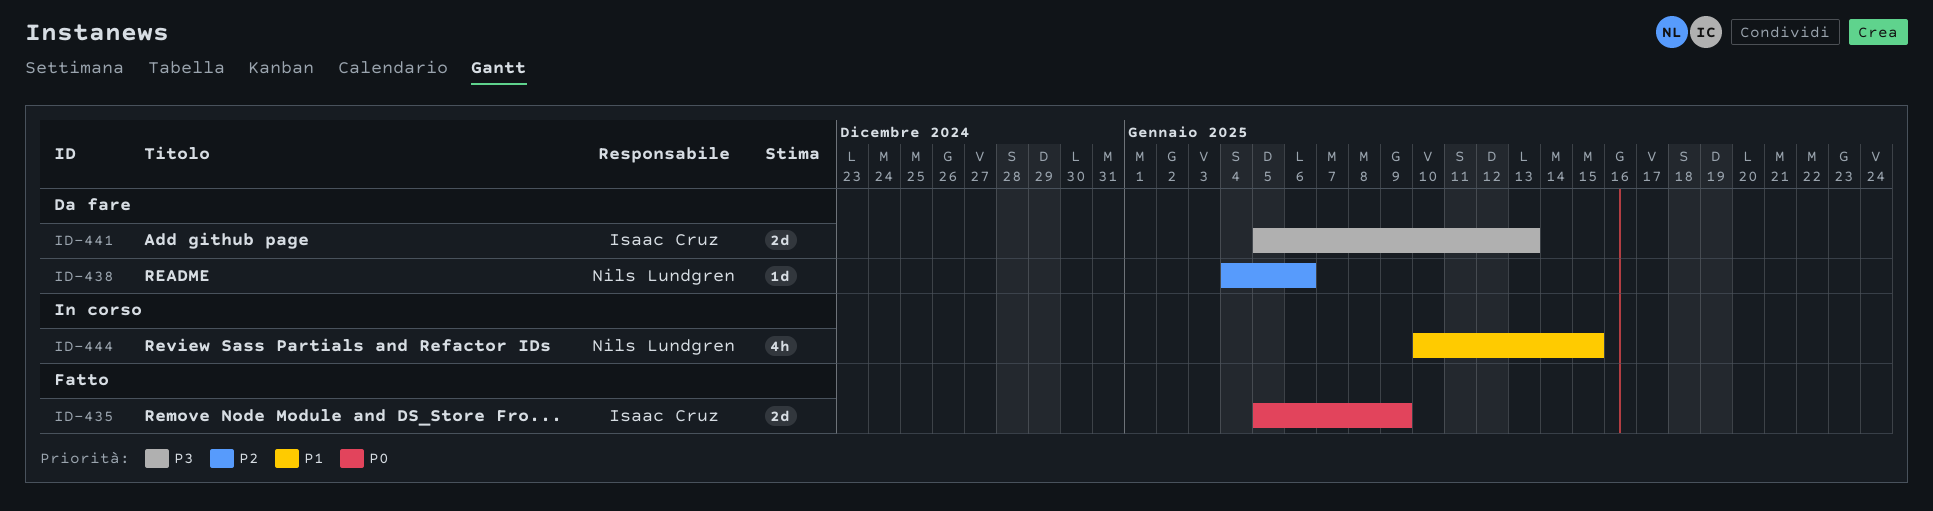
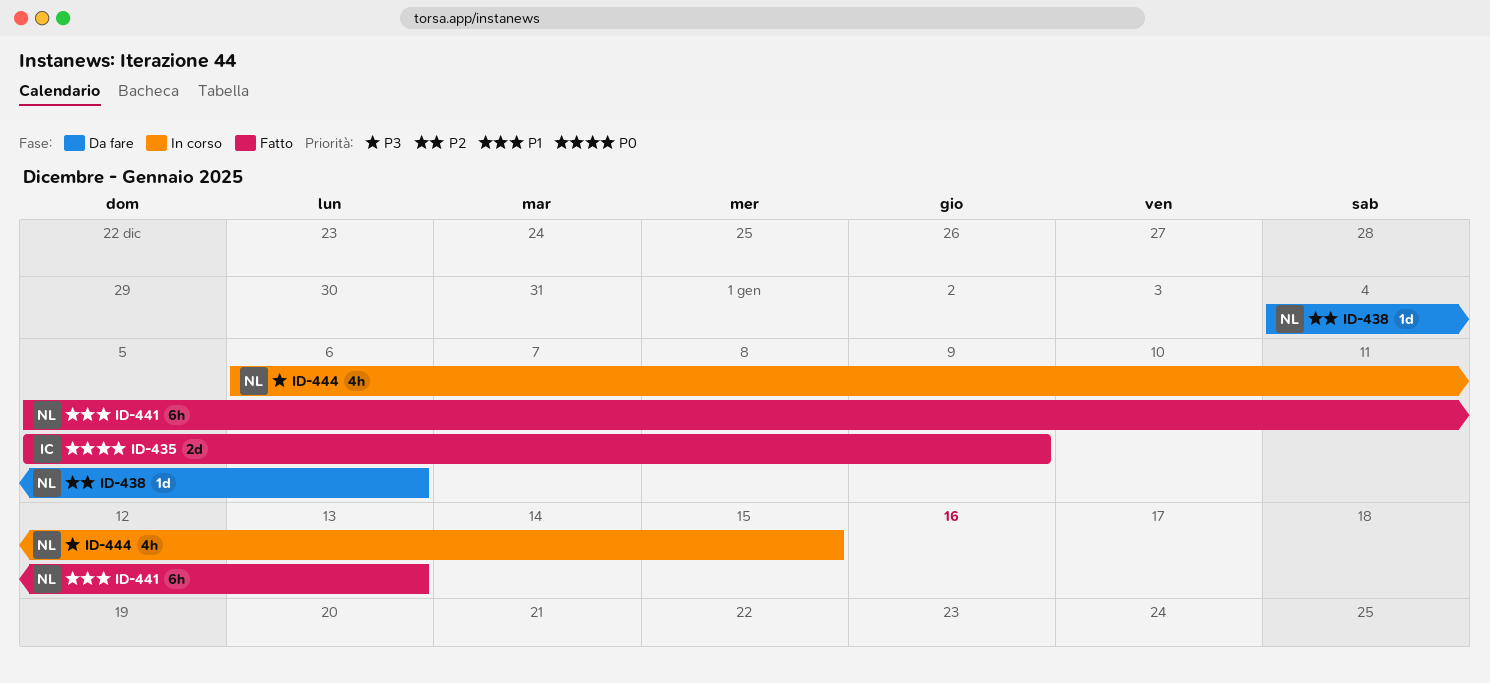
ID-441, status: Da fare -> Fatto
ID-441, owner: Isaac Cruz -> Nils Lundgren
ID-441, priority: P3 -> P1
ID-441, estimate: 2d -> 6h
ID-444, priority: P1 -> P3
ID-444, start: Jan 10 -> Jan 6

